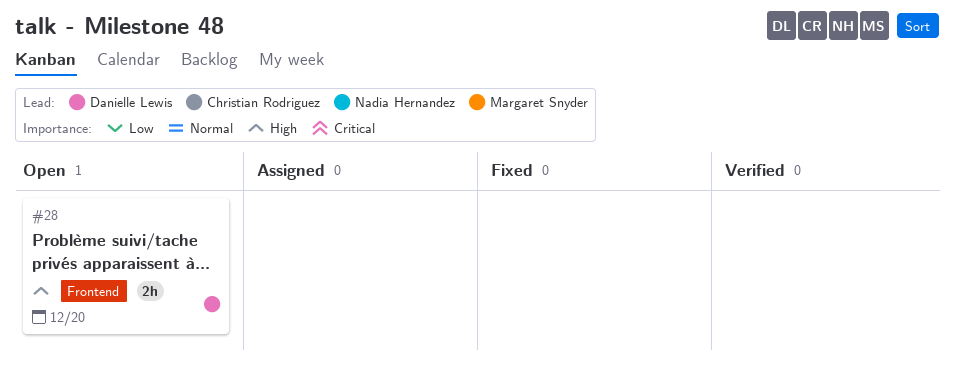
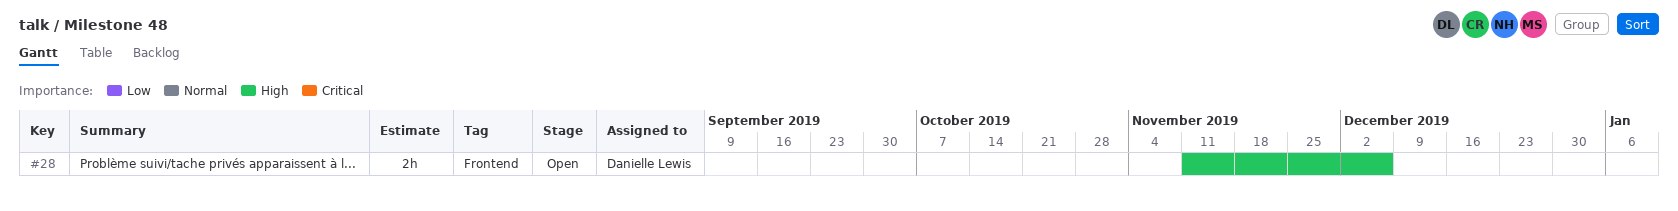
#28, due: Dec 20 -> Dec 6

